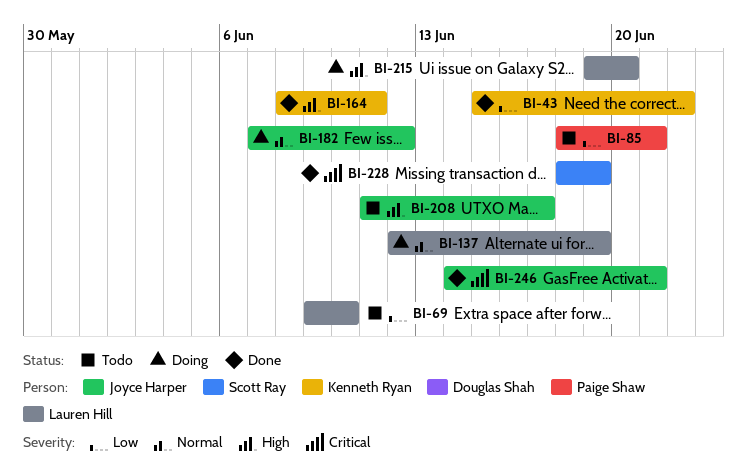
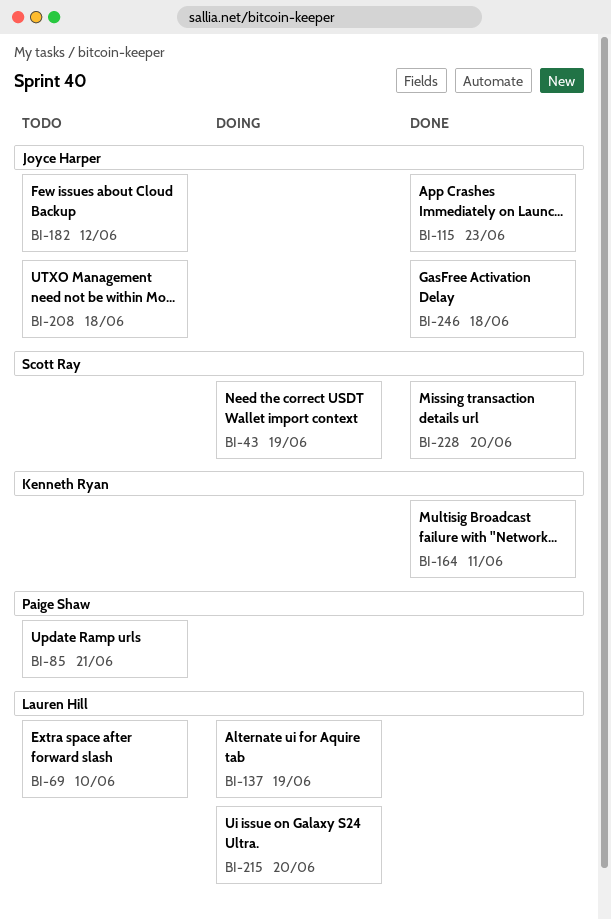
BI-43, status: Done -> Doing
BI-43, owner: Kenneth Ryan -> Scott Ray
BI-43, due: Jun 22 -> Jun 19
BI-115: none -> present
BI-182, status: Doing -> Todo
BI-208, due: Jun 17 -> Jun 18
BI-228, due: Jun 19 -> Jun 20
BI-246, due: Jun 21 -> Jun 18

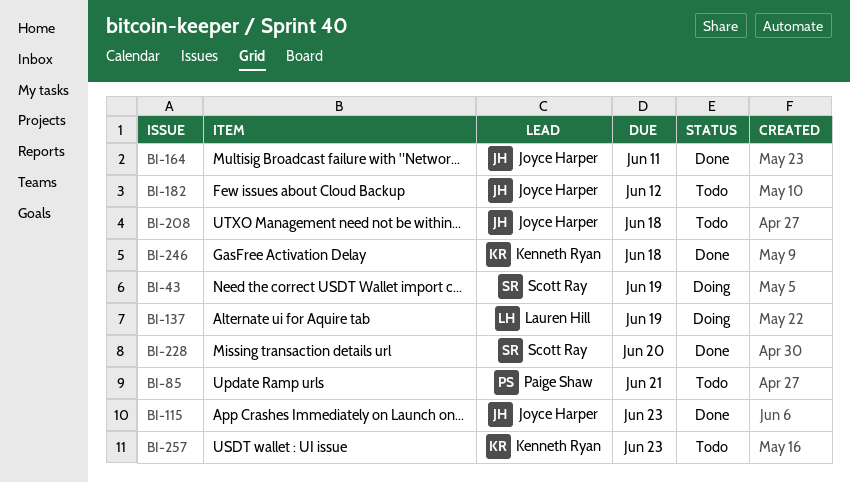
BI-69: present -> none
BI-164, owner: Kenneth Ryan -> Joyce Harper
BI-215: present -> none
BI-246, owner: Joyce Harper -> Kenneth Ryan
BI-257: none -> present

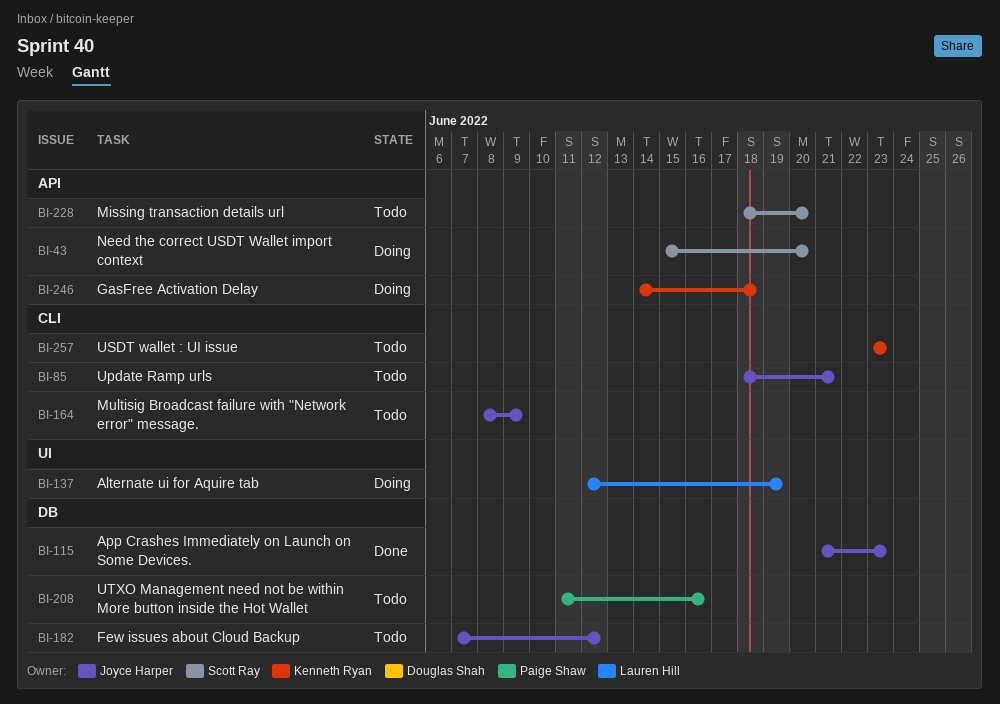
BI-43, due: Jun 19 -> Jun 20
BI-85, owner: Paige Shaw -> Joyce Harper
BI-164, status: Done -> Todo
BI-164, due: Jun 11 -> Jun 9
BI-208, owner: Joyce Harper -> Paige Shaw
BI-208, due: Jun 18 -> Jun 16
BI-228, status: Done -> Todo
BI-246, status: Done -> Doing

